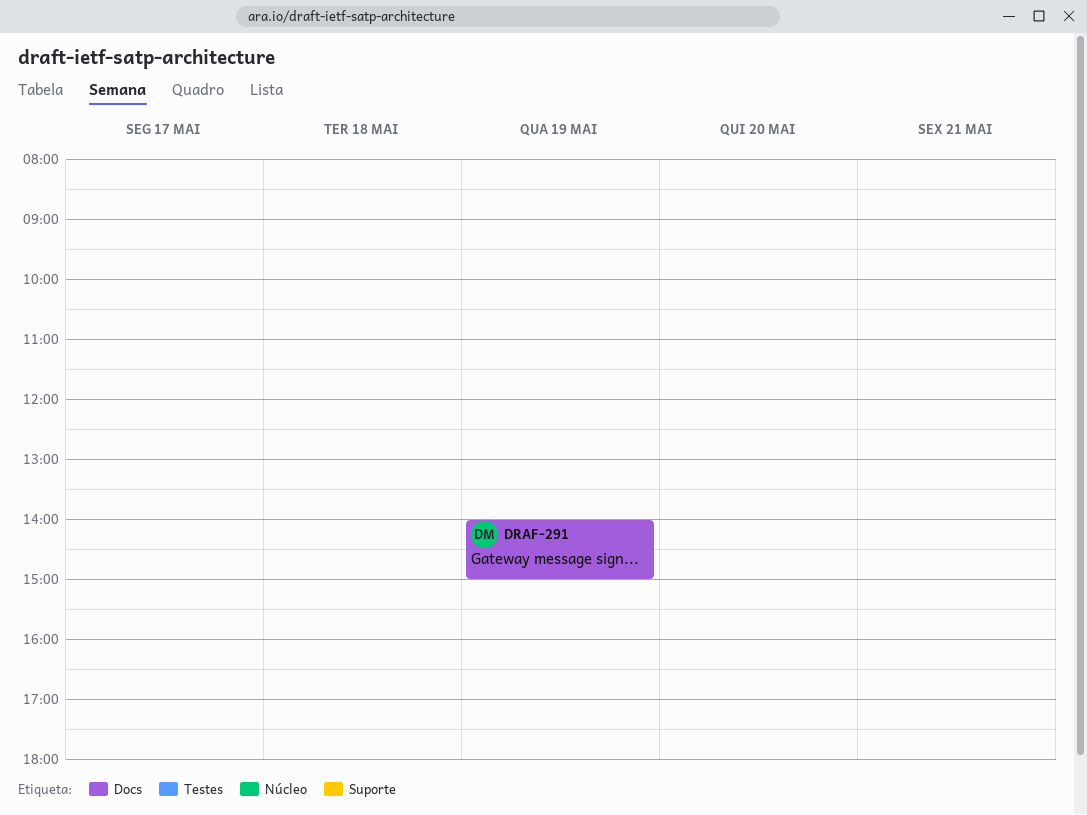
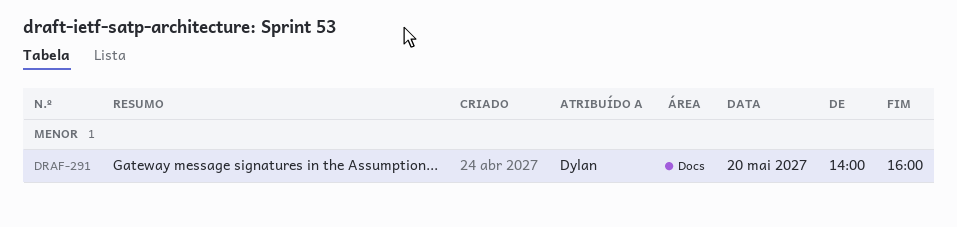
DRAF-291, day: May 19 -> May 20
DRAF-291, ends: 15:00 -> 16:00

